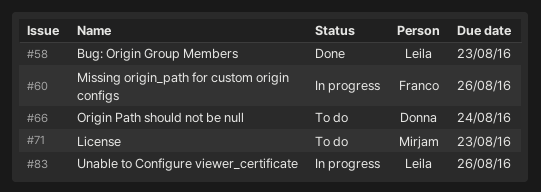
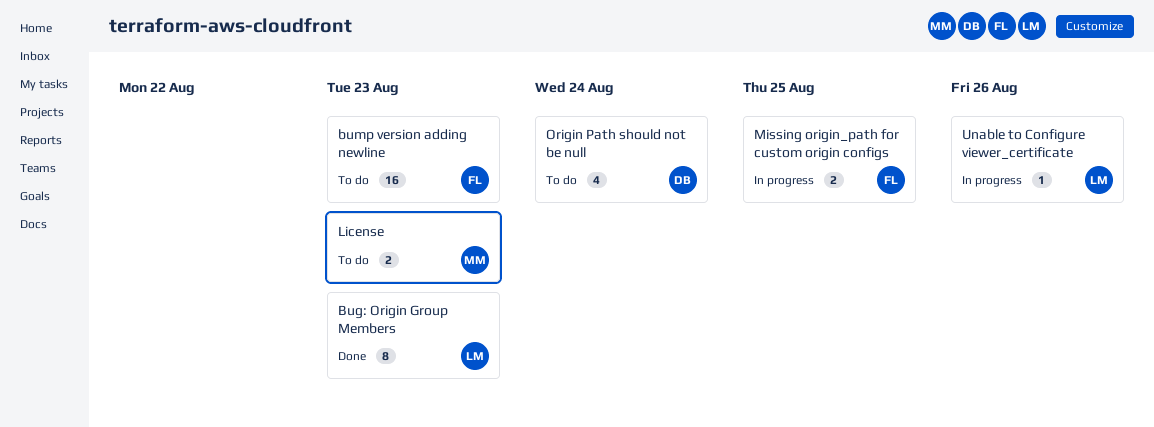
bump version adding newline: none -> present
Missing origin_path for custom origin configs, due: Aug 26 -> Aug 25

